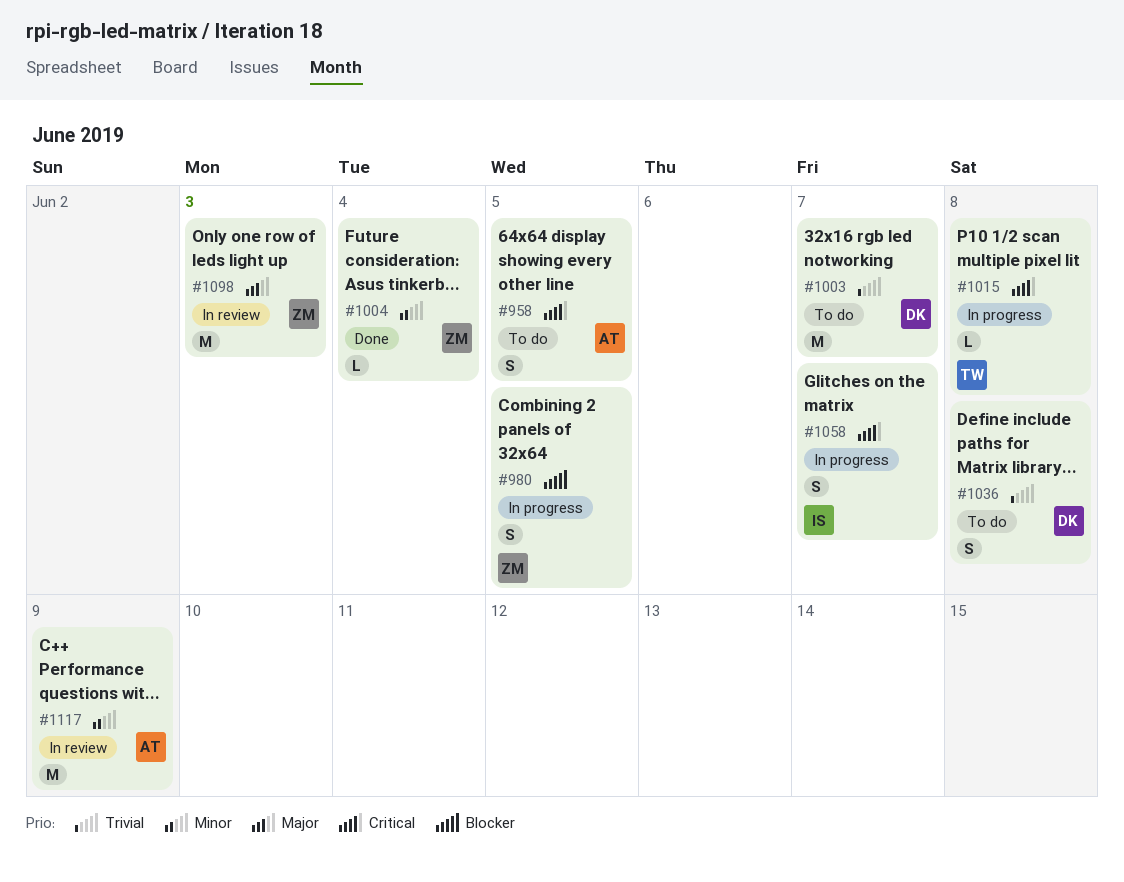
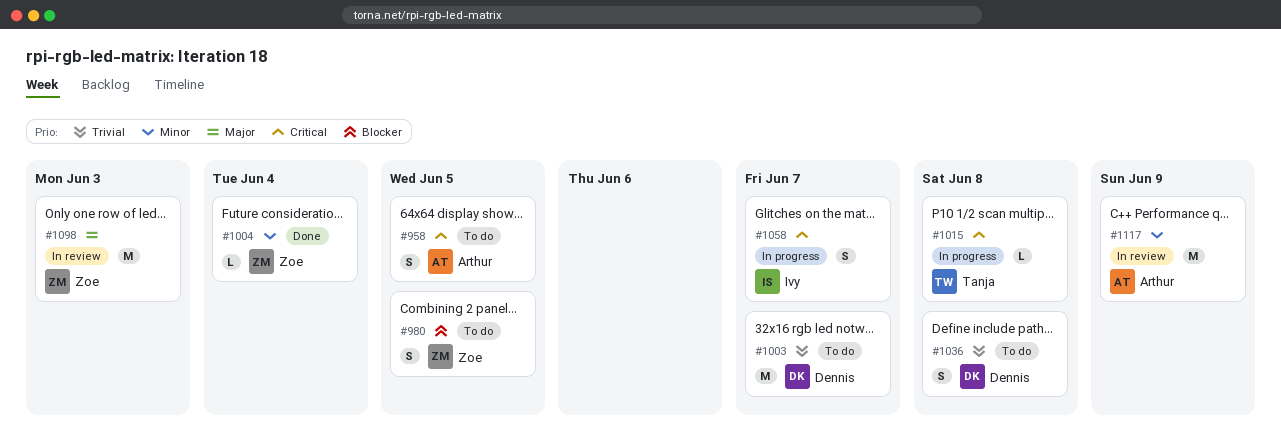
#980, status: In progress -> To do

